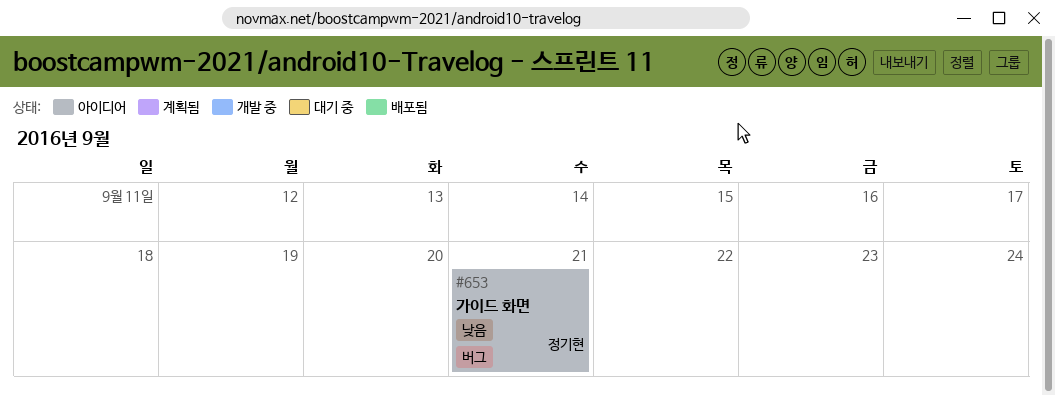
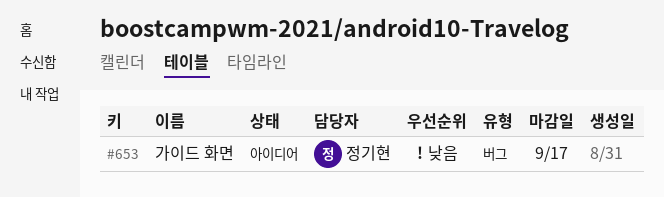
#653, due: Sep 21 -> Sep 17

